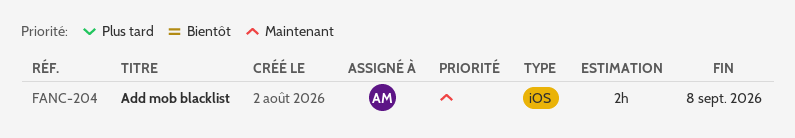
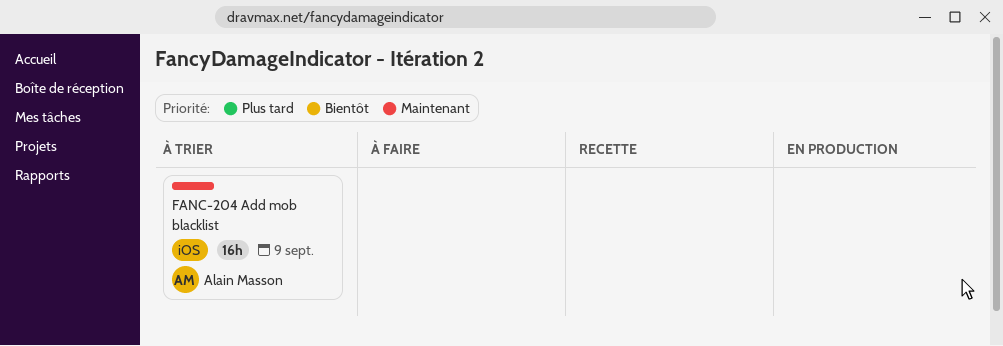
FANC-204, estimate: 2h -> 16h
FANC-204, due: Sep 8 -> Sep 9

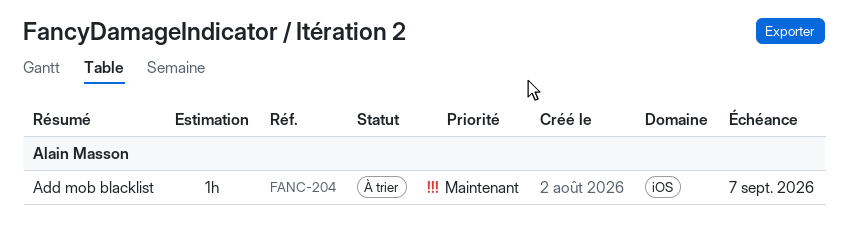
FANC-204, estimate: 16h -> 1h
FANC-204, due: Sep 9 -> Sep 7

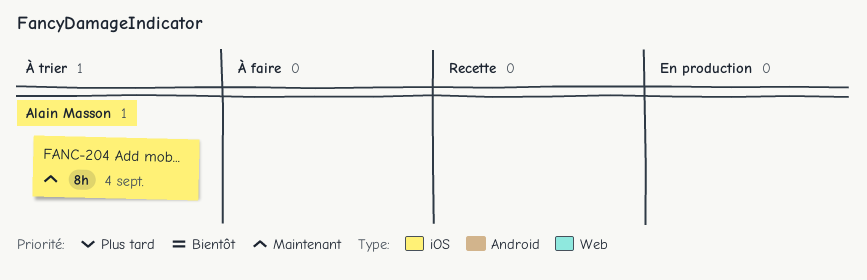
FANC-204, estimate: 1h -> 8h
FANC-204, due: Sep 7 -> Sep 4

